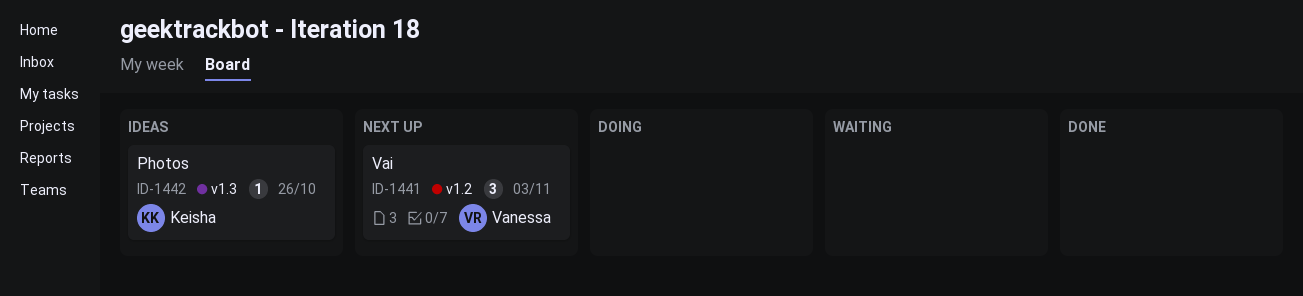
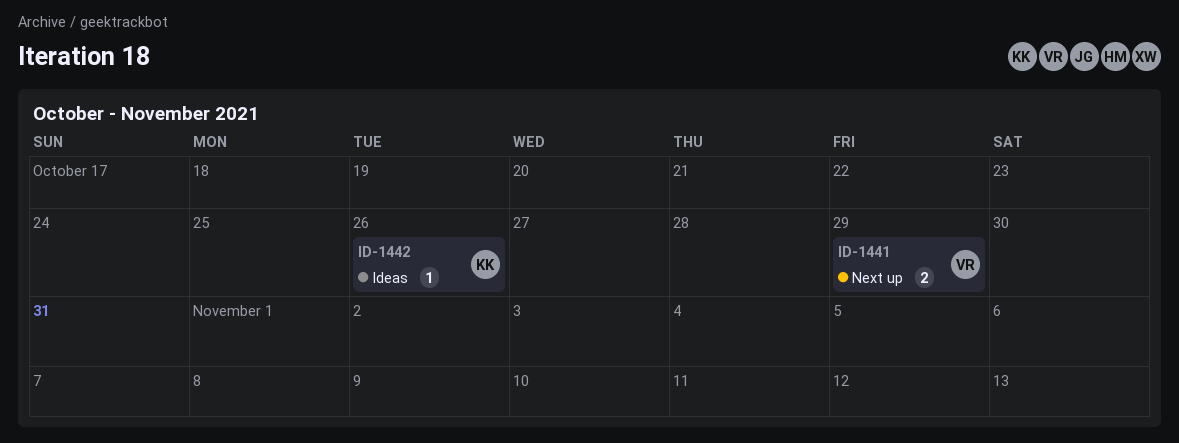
ID-1441, estimate: 3 -> 2
ID-1441, due: Nov 3 -> Oct 29

